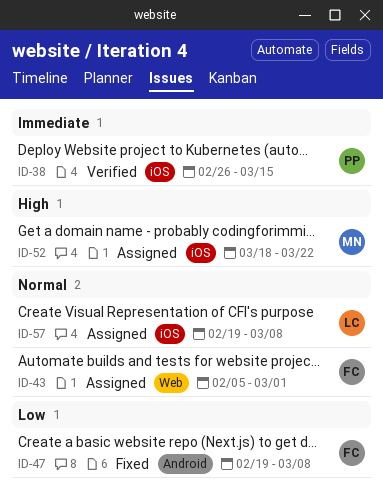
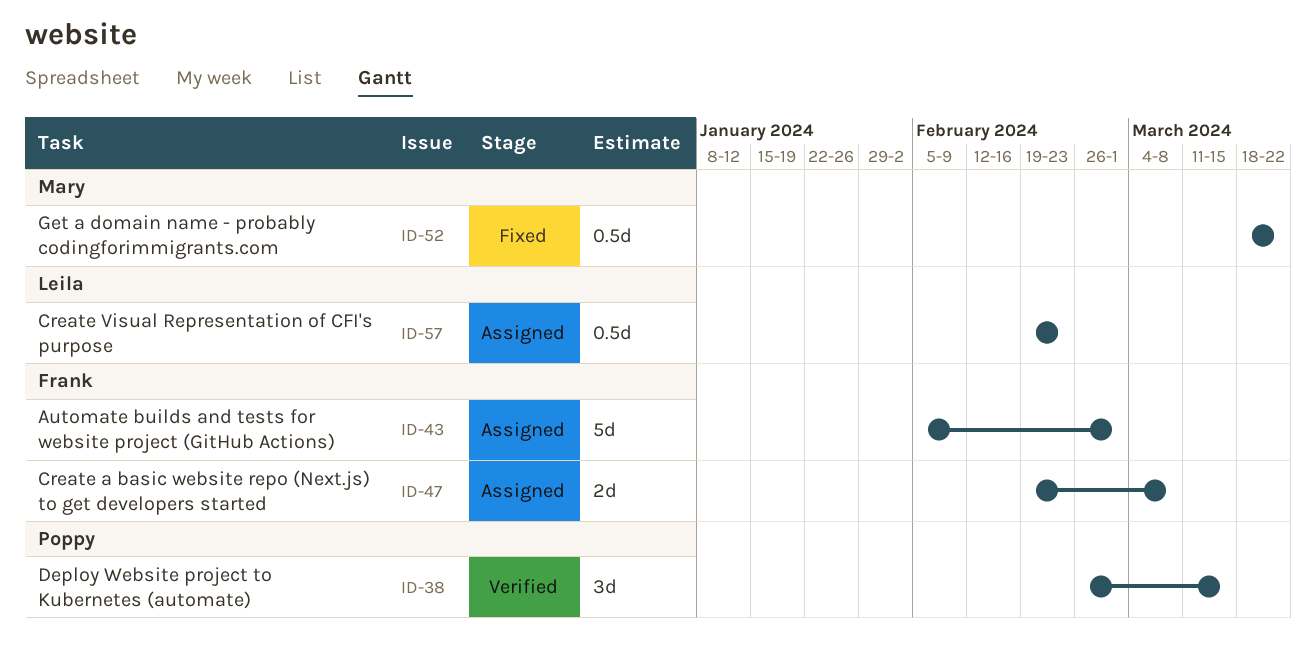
ID-47, status: Fixed -> Assigned
ID-52, status: Assigned -> Fixed
ID-57, due: Mar 8 -> Feb 23

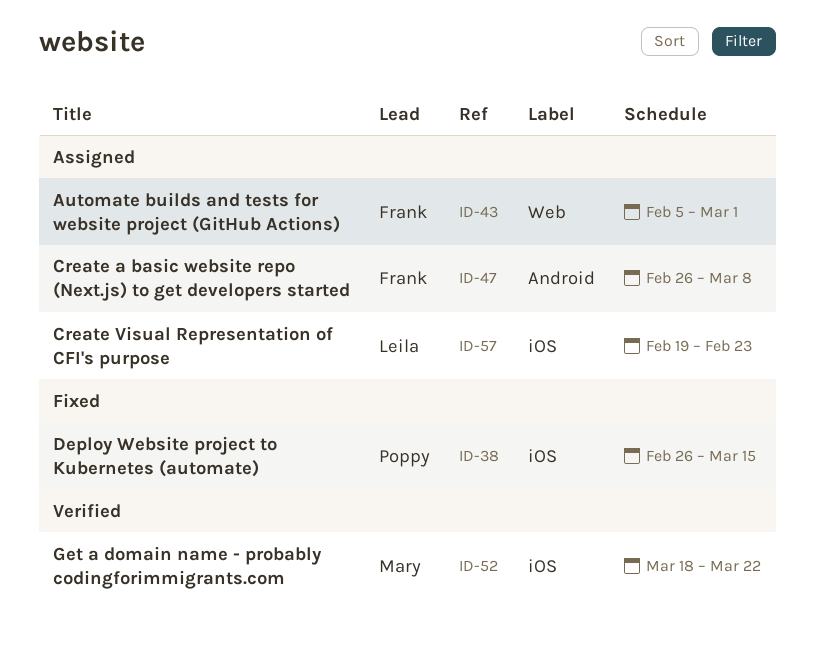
ID-38, status: Verified -> Fixed
ID-47, start: Feb 19 -> Feb 26
ID-52, status: Fixed -> Verified

